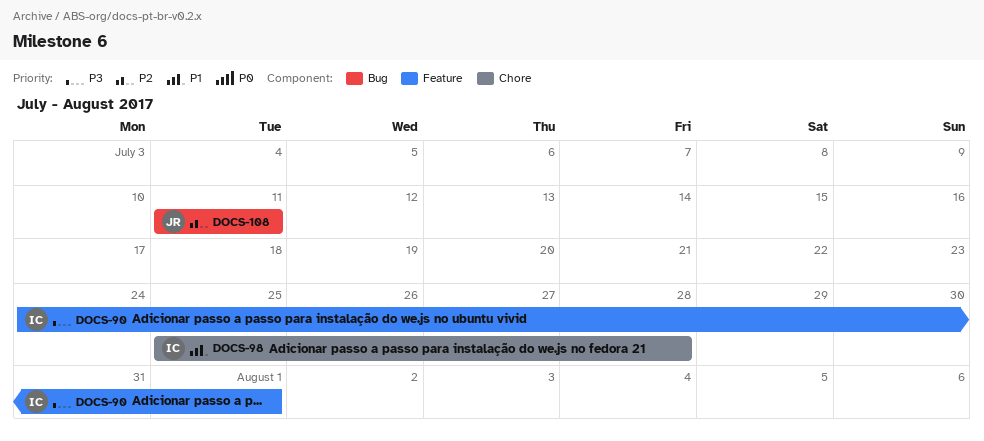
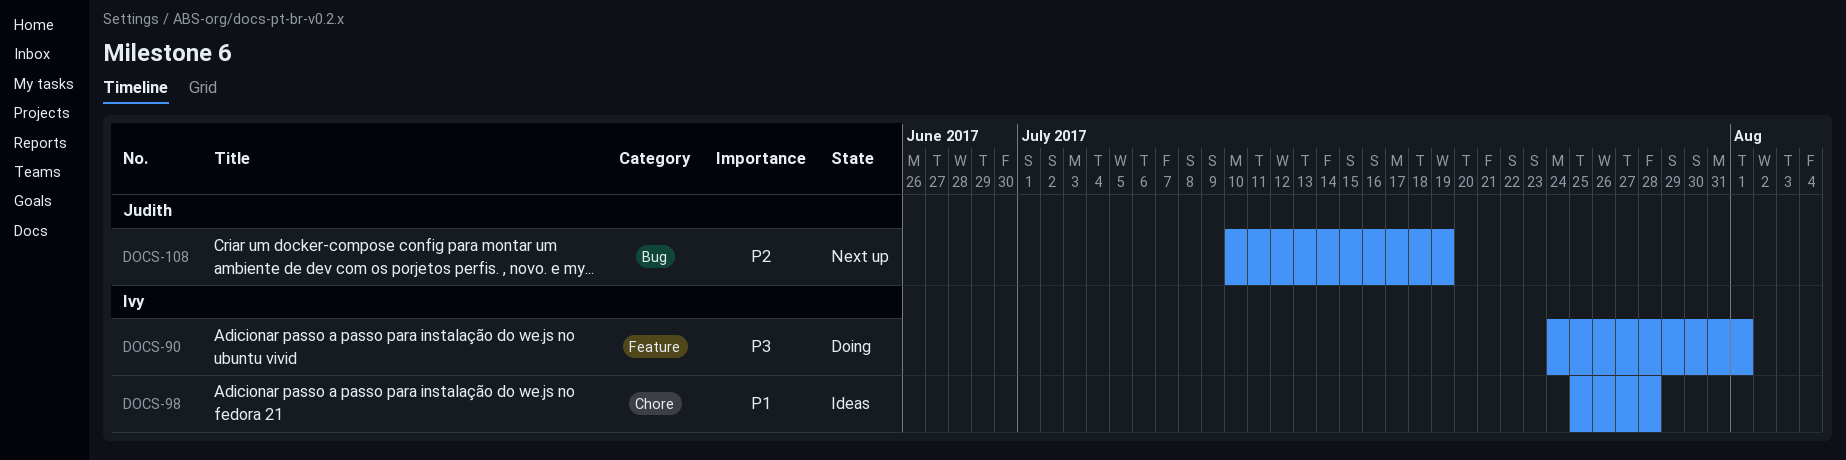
DOCS-108, start: Jul 11 -> Jul 10
DOCS-108, due: Jul 11 -> Jul 19

